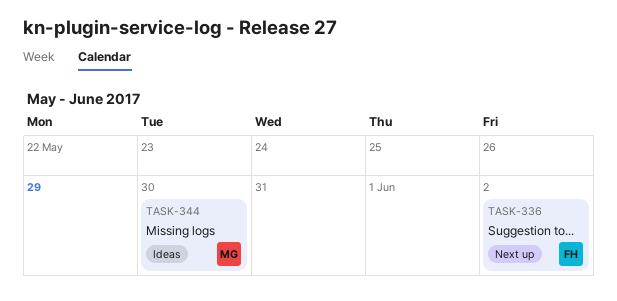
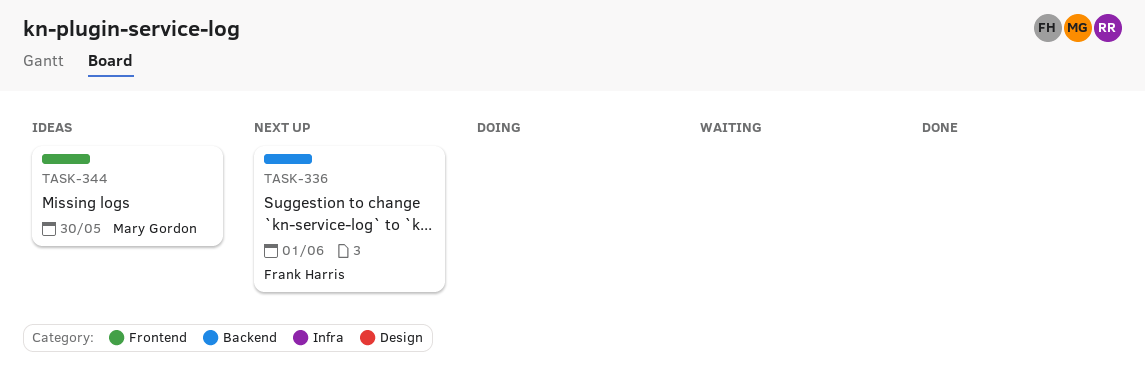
TASK-336, due: Jun 2 -> Jun 1

